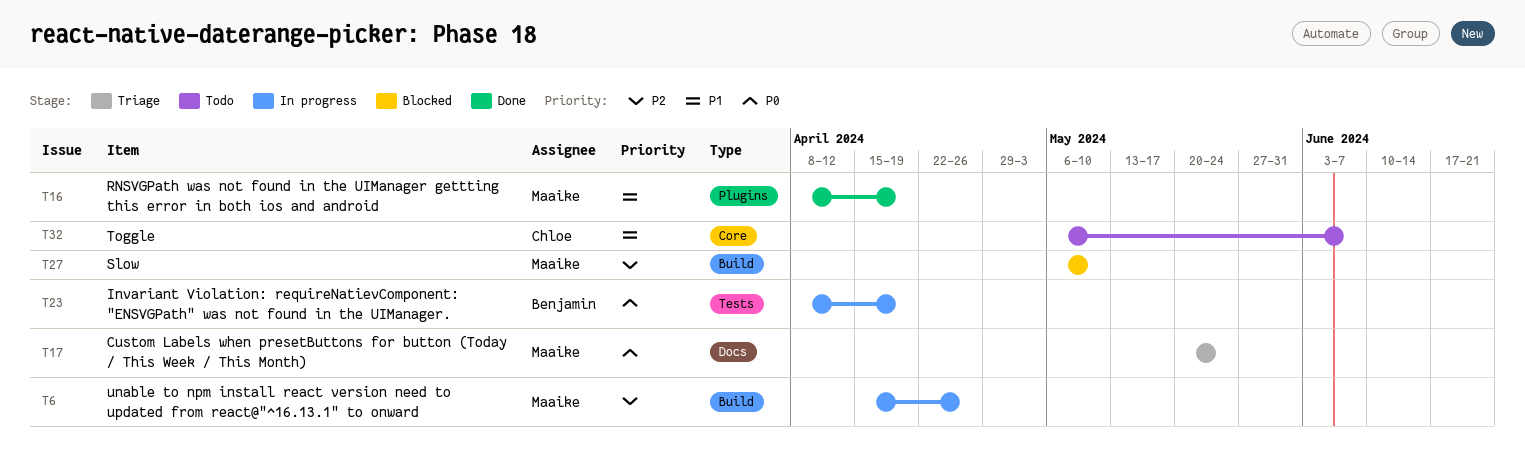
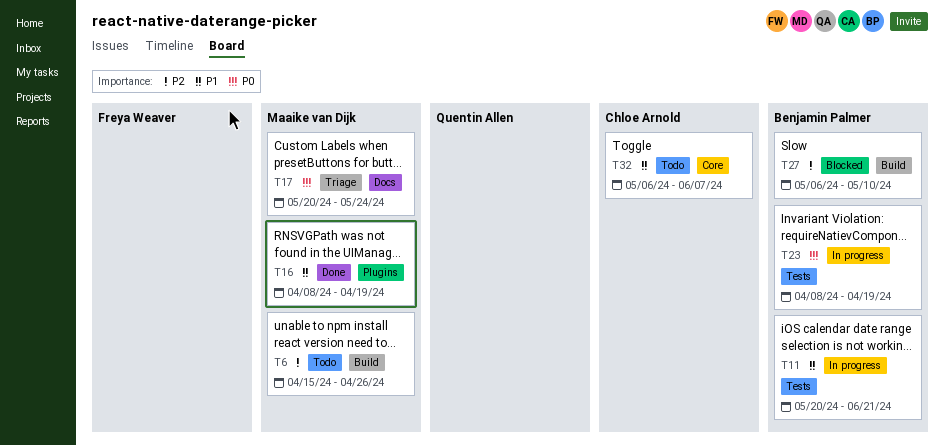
T6, status: In progress -> Todo
T11: none -> present
T27, owner: Maaike van Dijk -> Benjamin Palmer

